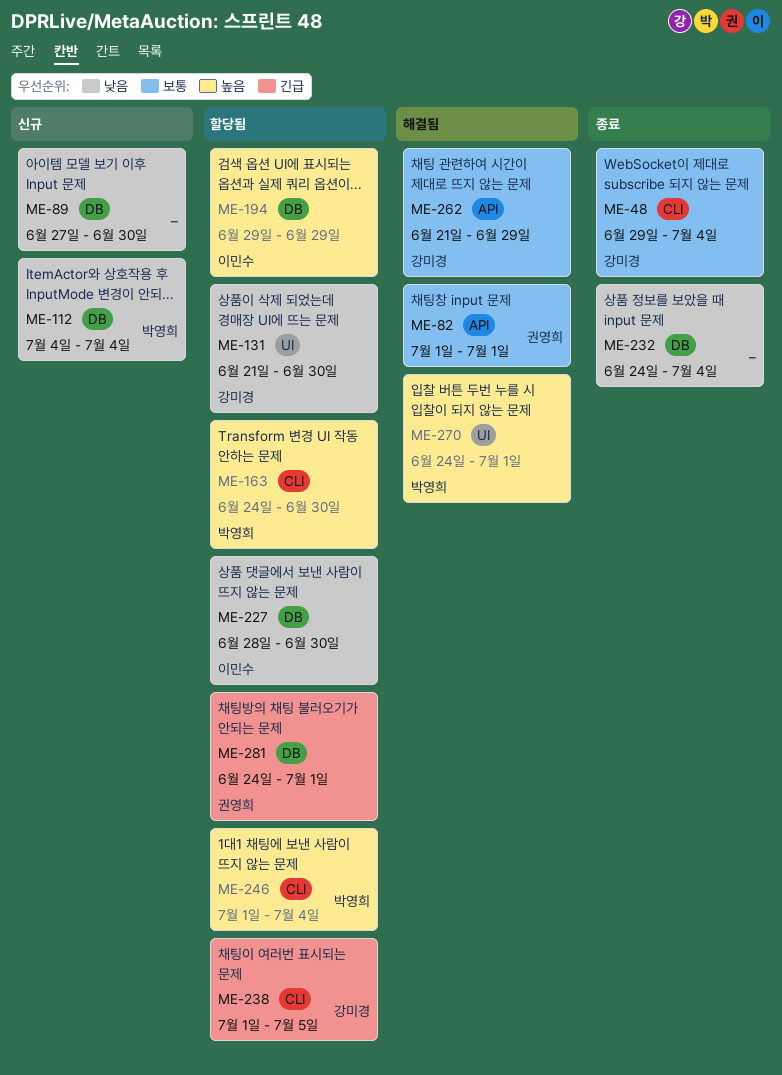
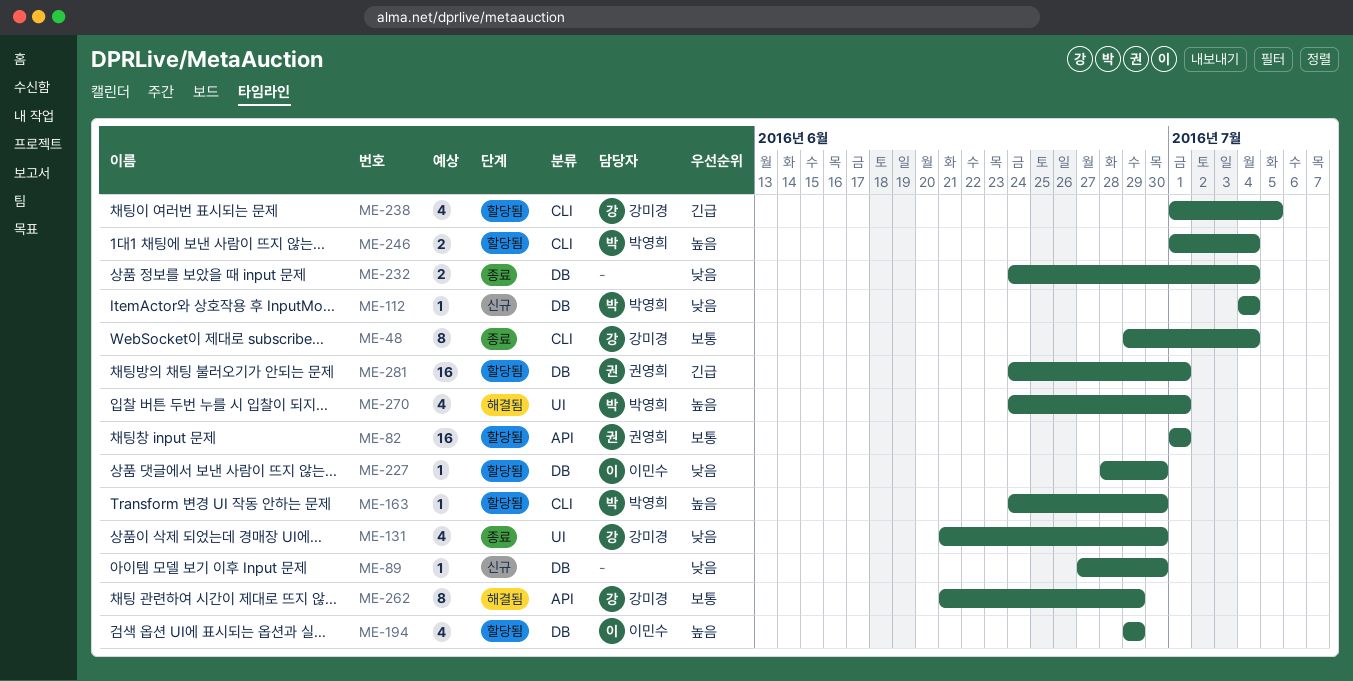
ME-82, status: 해결됨 -> 할당됨
ME-131, status: 할당됨 -> 종료

